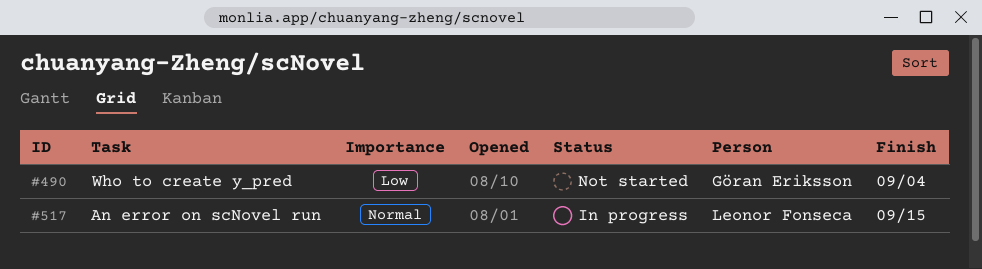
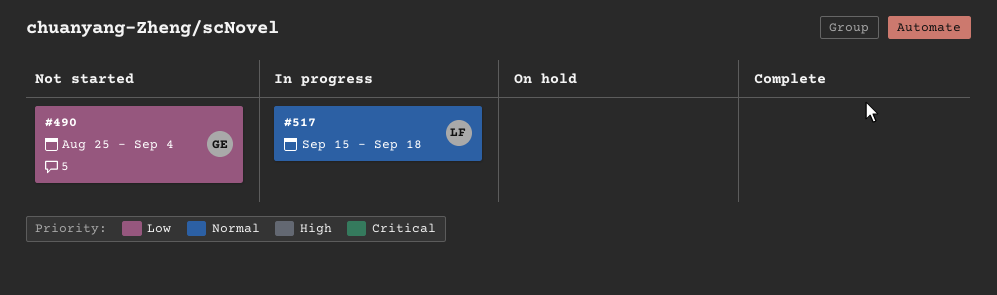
#517, due: Sep 15 -> Sep 18

